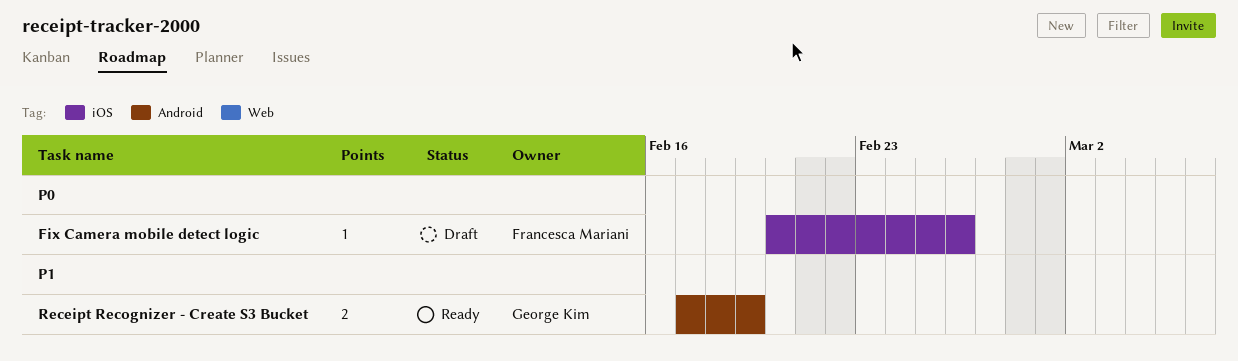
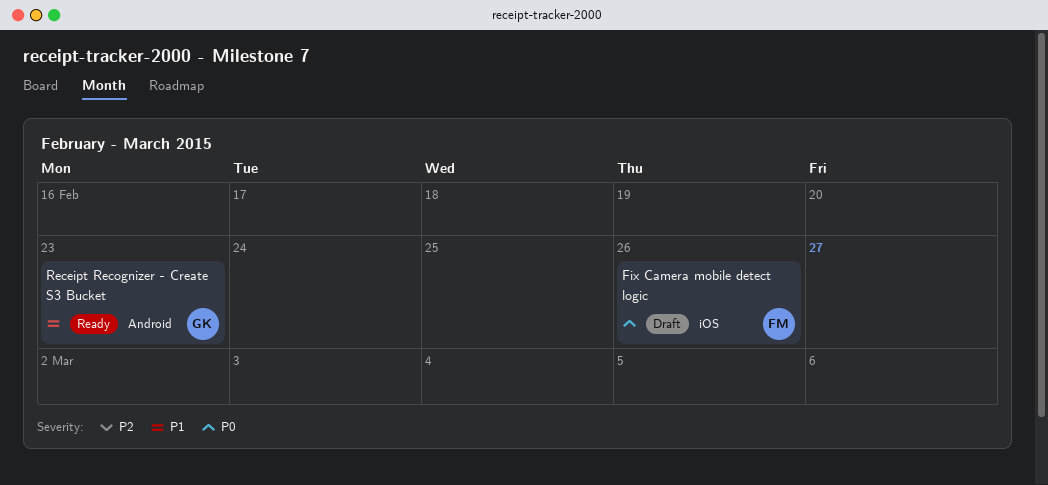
Receipt Recognizer - Create S3 Bucket, due: Feb 19 -> Feb 23

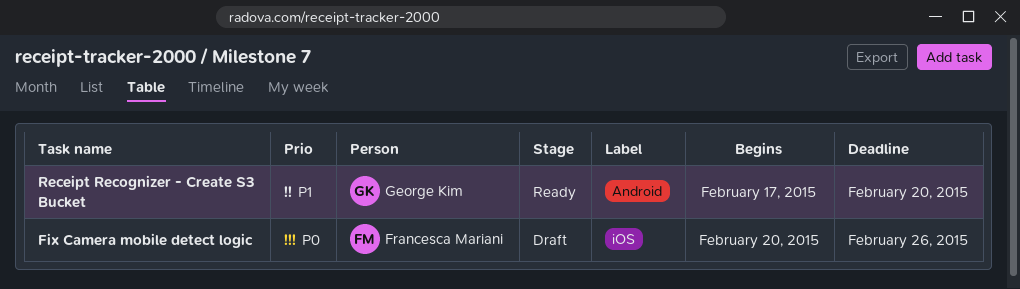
Receipt Recognizer - Create S3 Bucket, due: Feb 23 -> Feb 20

